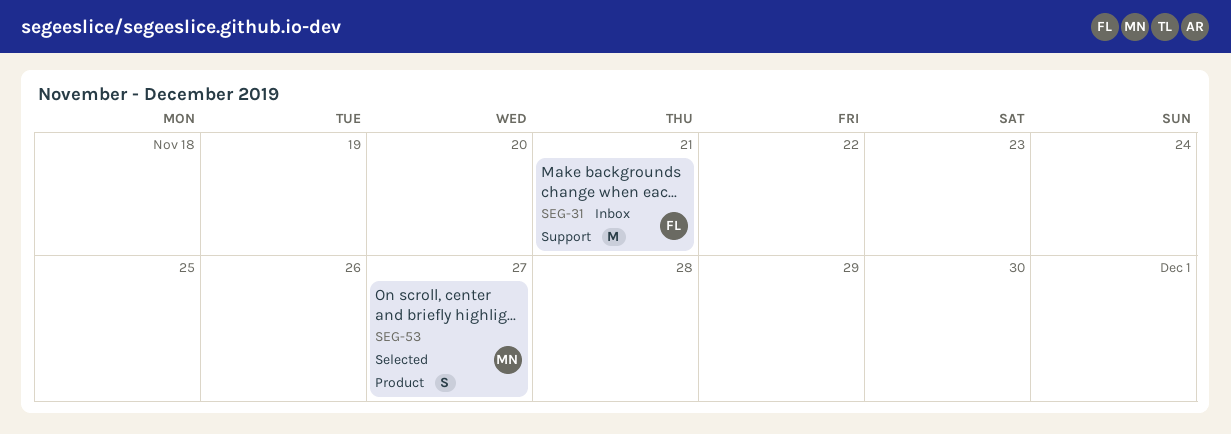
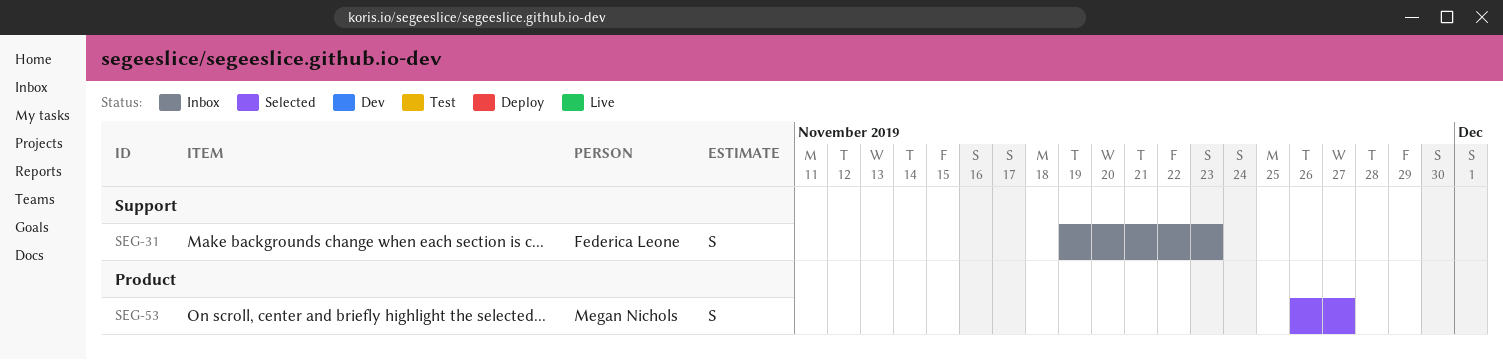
SEG-31, estimate: M -> S
SEG-31, due: Nov 21 -> Nov 23

